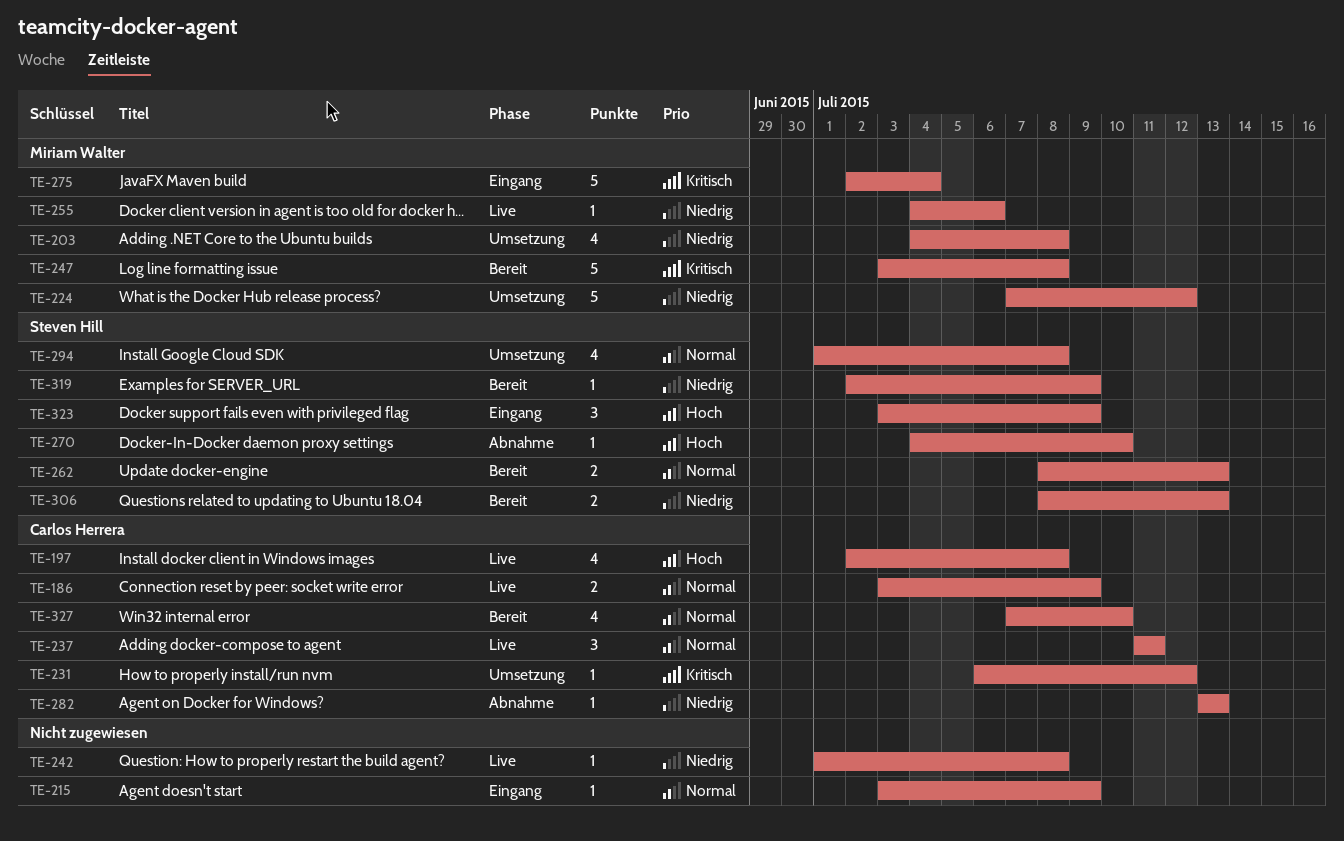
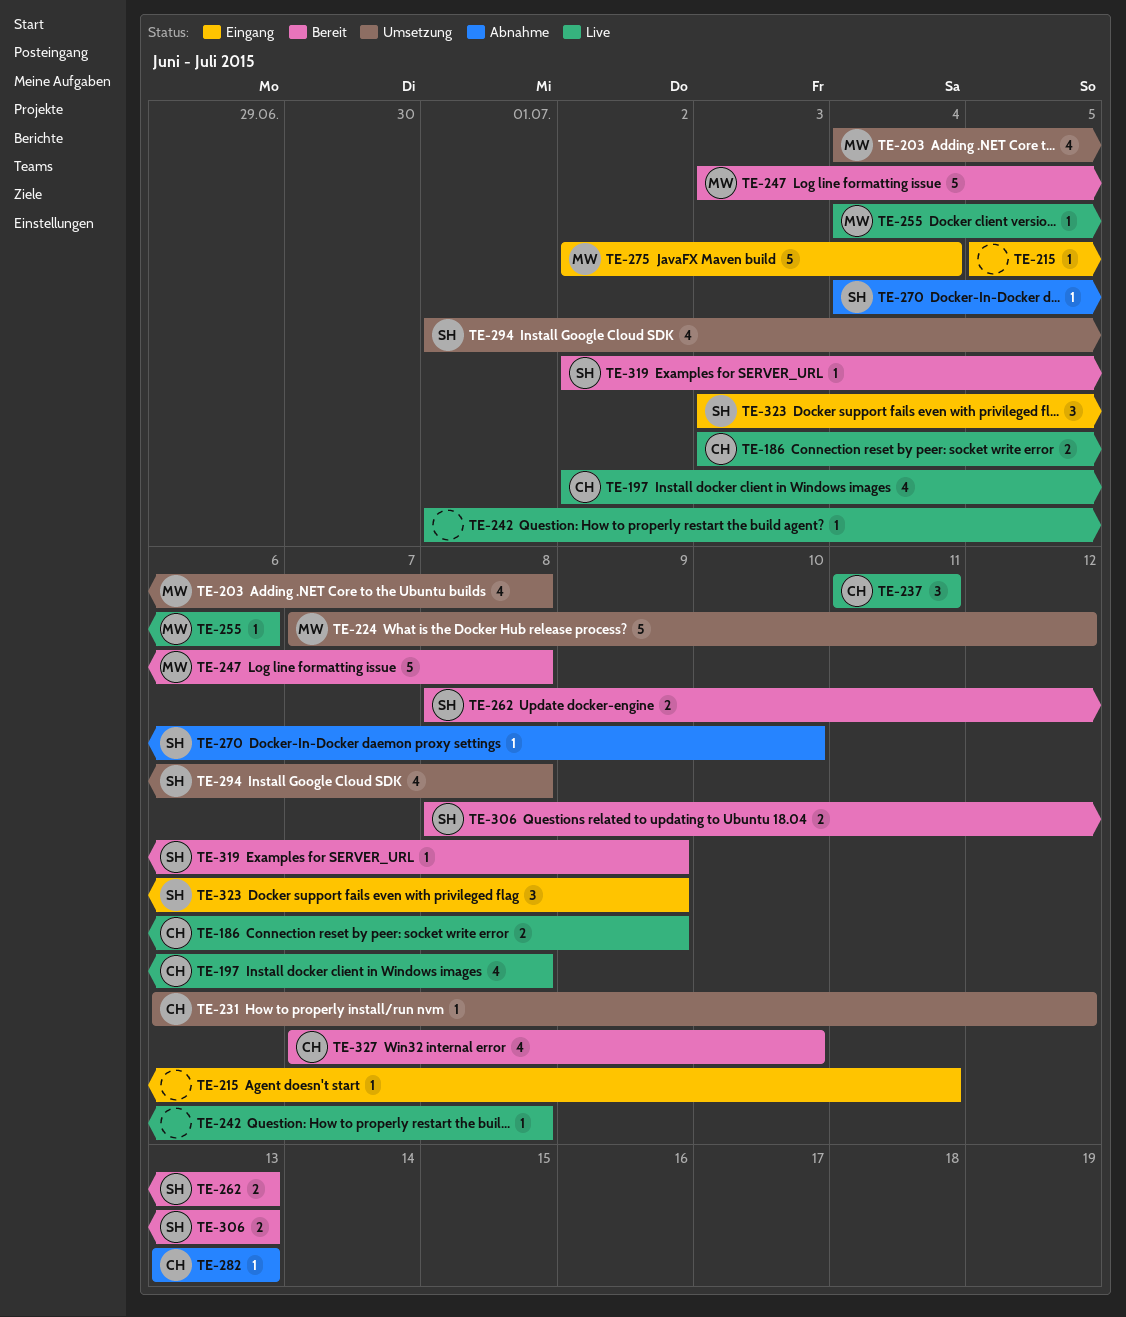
TE-215, start: Jul 3 -> Jul 5
TE-215, due: Jul 9 -> Jul 11

